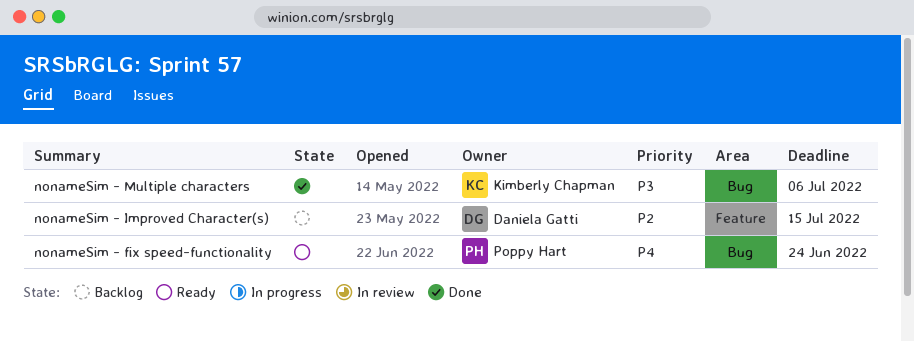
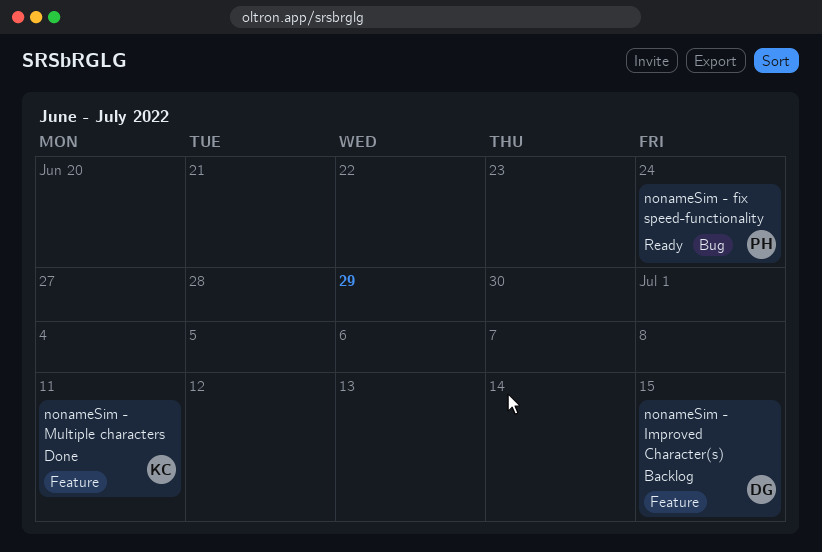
nonameSim - Multiple characters, label: Bug -> Feature
nonameSim - Multiple characters, due: Jul 6 -> Jul 11

